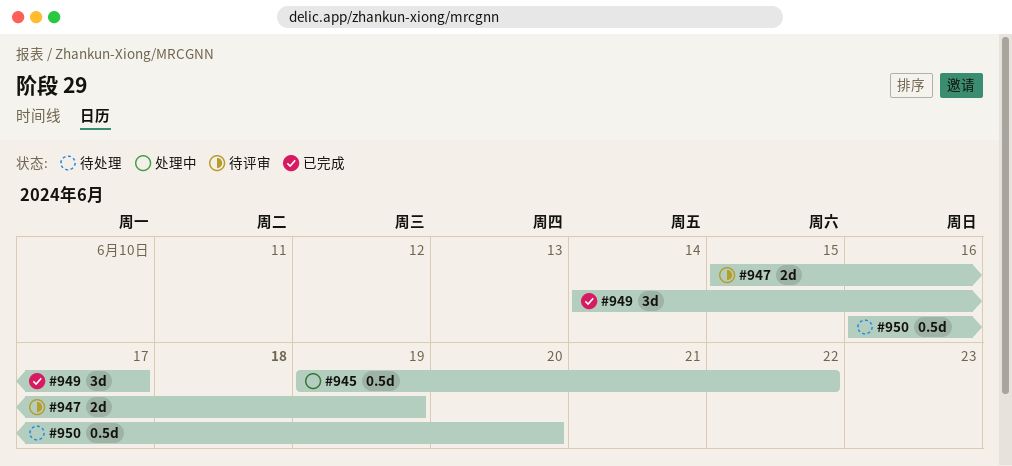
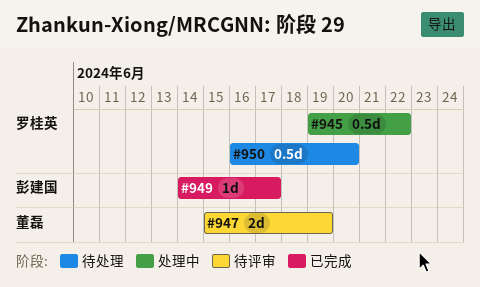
#949, estimate: 3d -> 1d

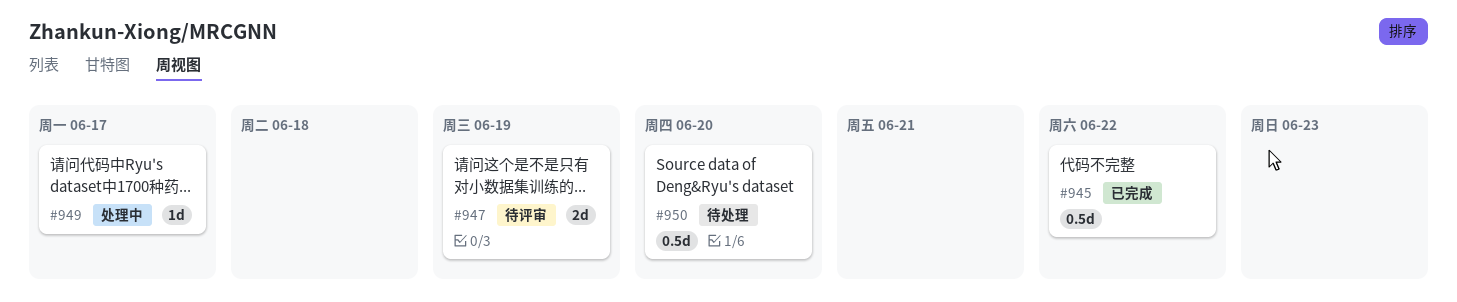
#945, status: 处理中 -> 已完成
#949, status: 已完成 -> 处理中

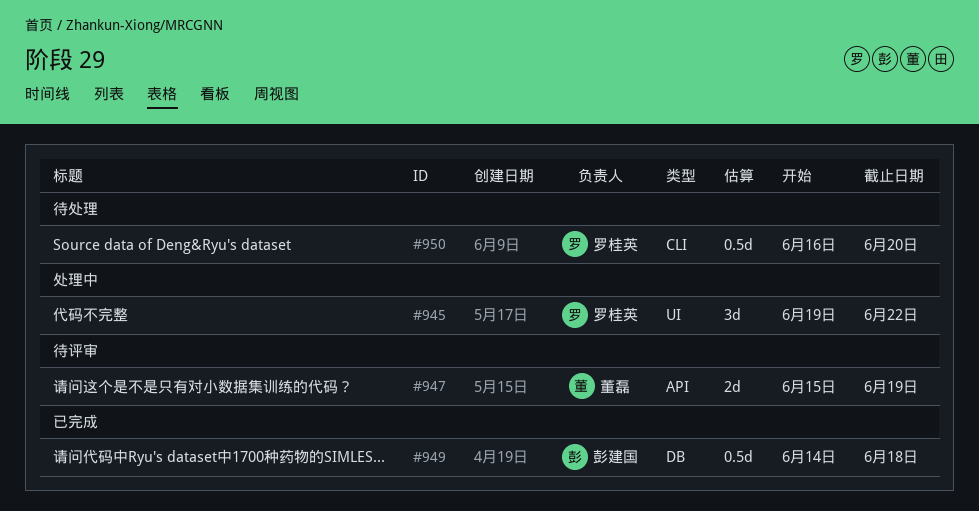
#945, status: 已完成 -> 处理中
#945, estimate: 0.5d -> 3d
#949, status: 处理中 -> 已完成
#949, estimate: 1d -> 0.5d
#949, due: Jun 17 -> Jun 18

